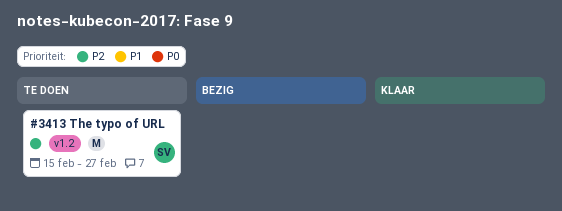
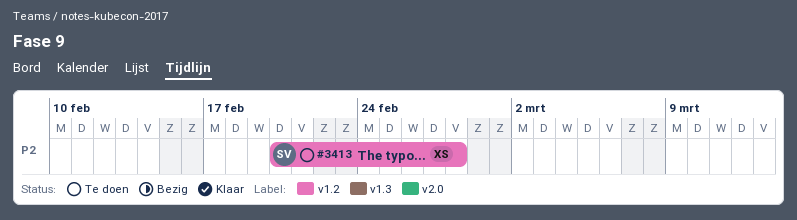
#3413, estimate: M -> XS
#3413, start: Feb 15 -> Feb 20
#3413, due: Feb 27 -> Feb 28

